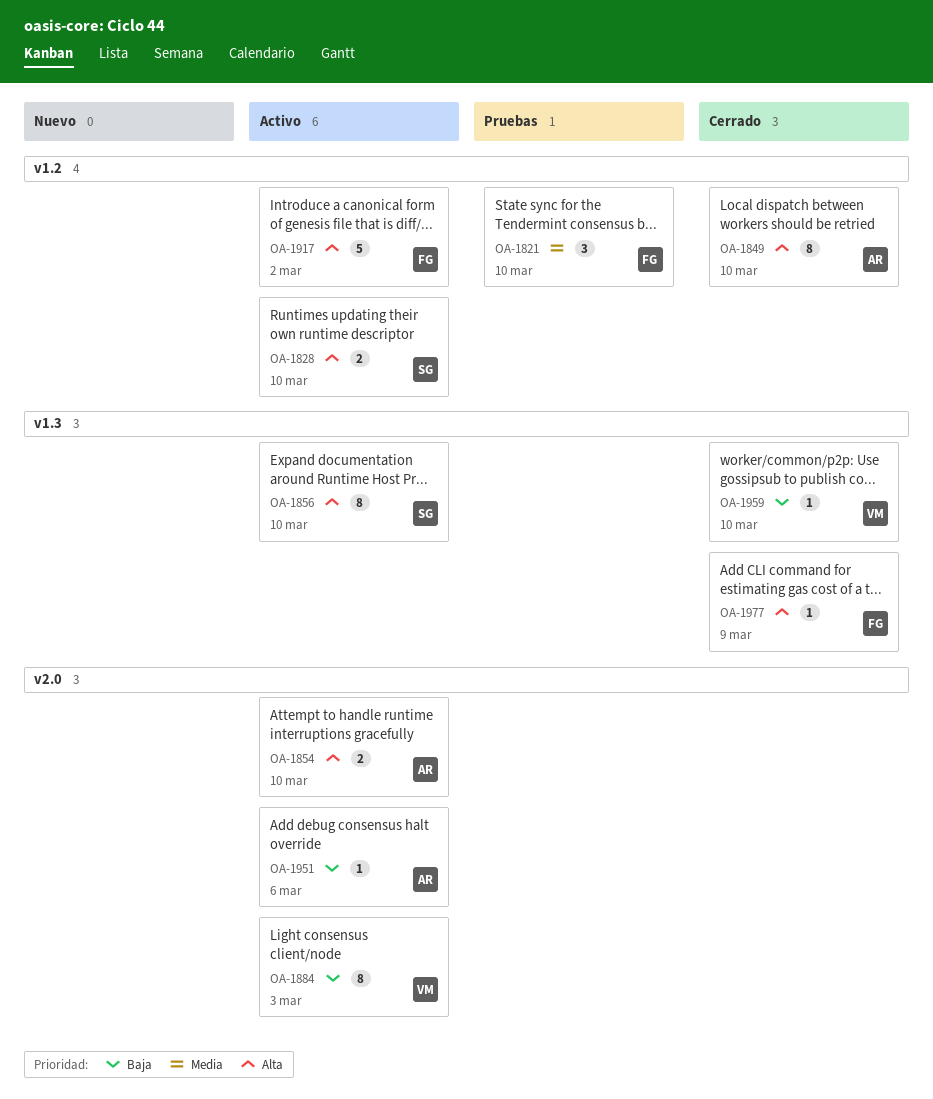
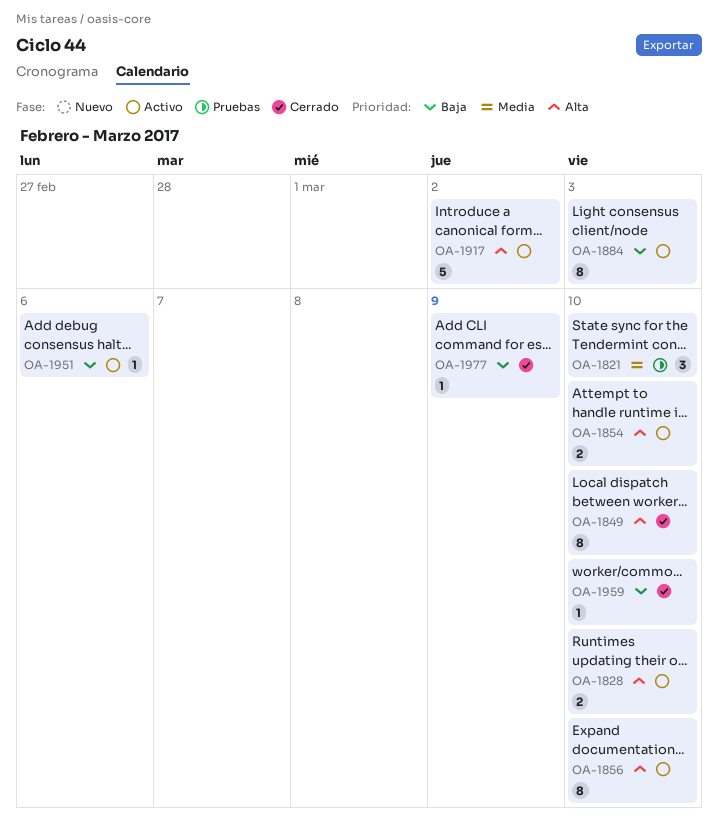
OA-1977, priority: Alta -> Baja

